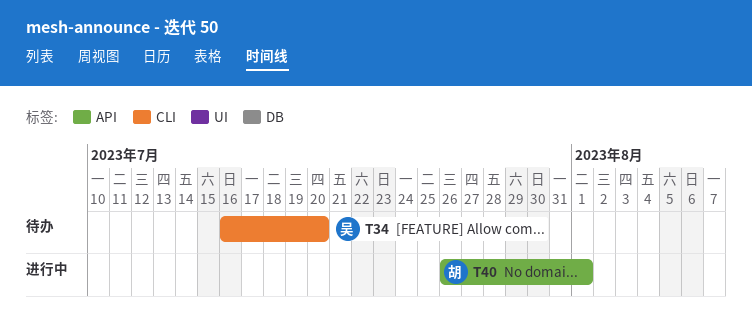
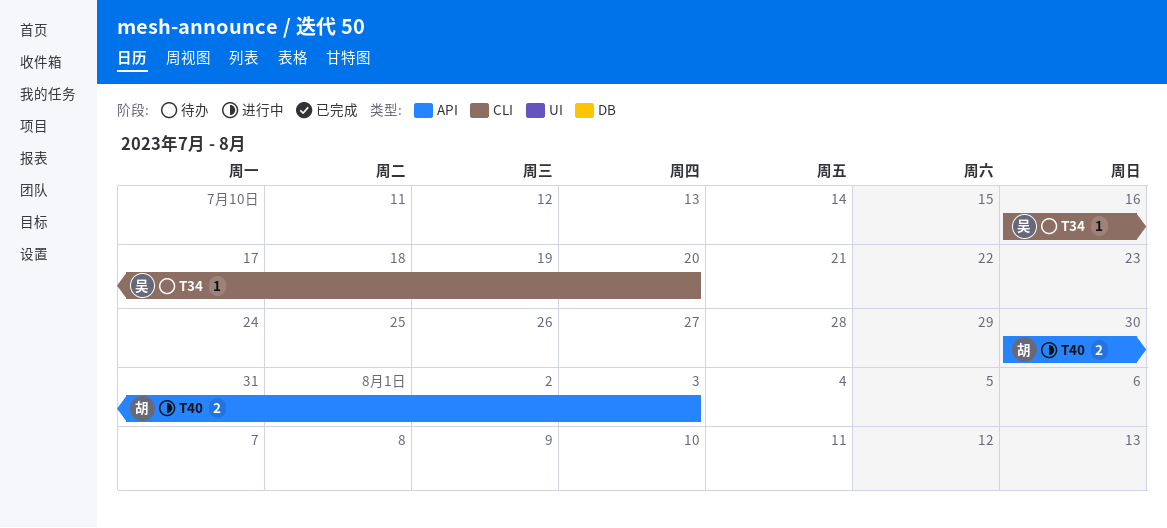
T40, start: Jul 26 -> Jul 30
T40, due: Aug 1 -> Aug 3

